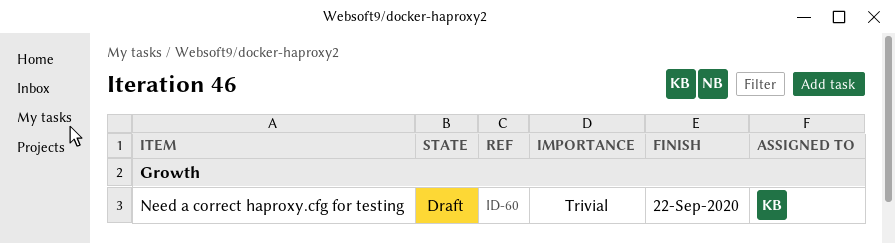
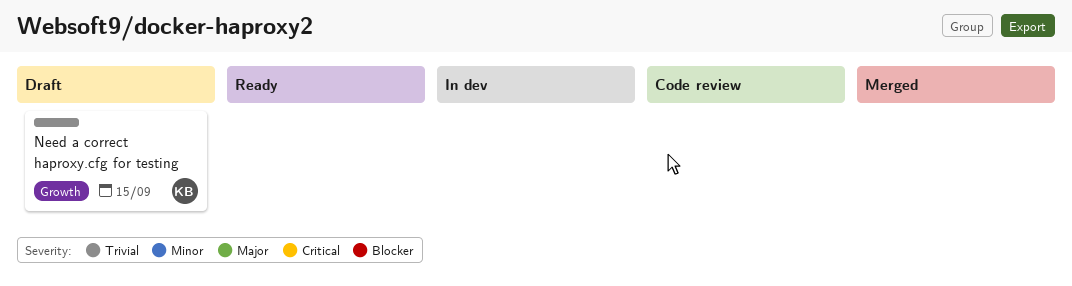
Need a correct haproxy.cfg for testing, due: Sep 22 -> Sep 15

